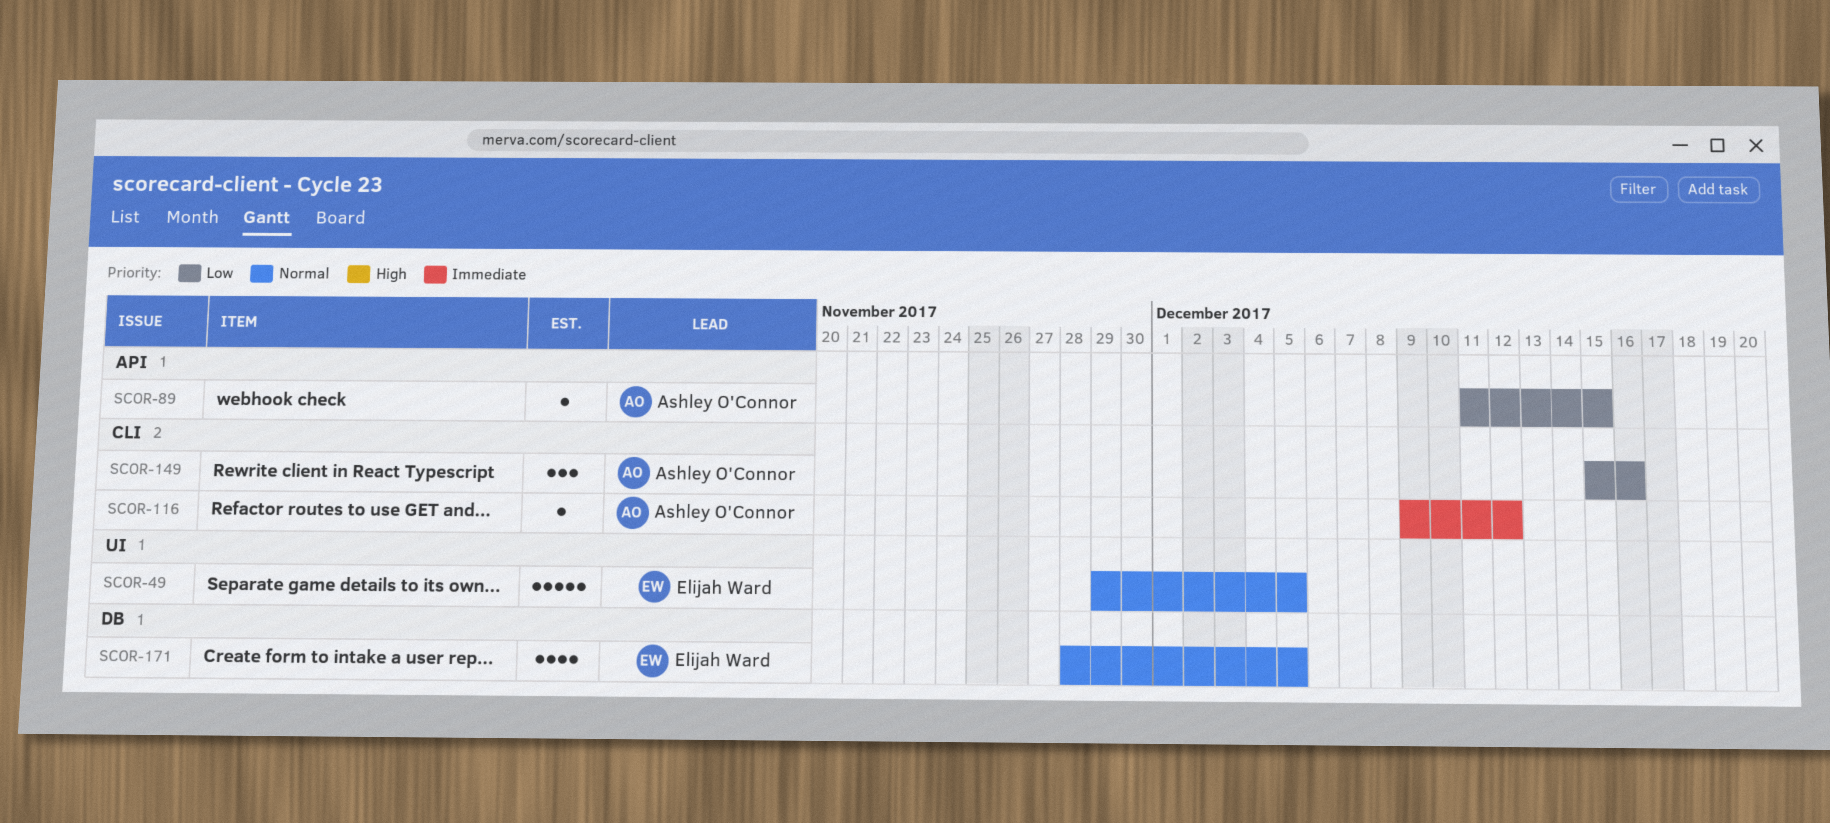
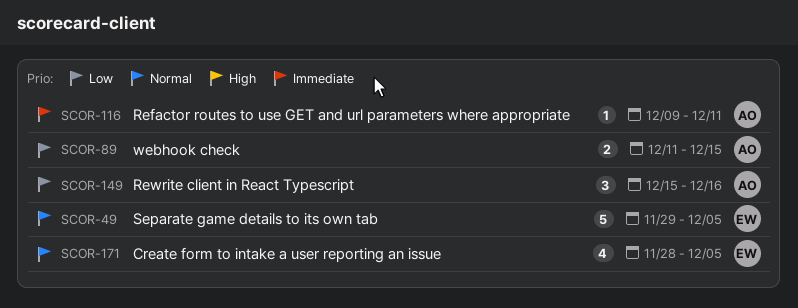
SCOR-89, estimate: 1 -> 2
SCOR-116, due: Dec 12 -> Dec 11

